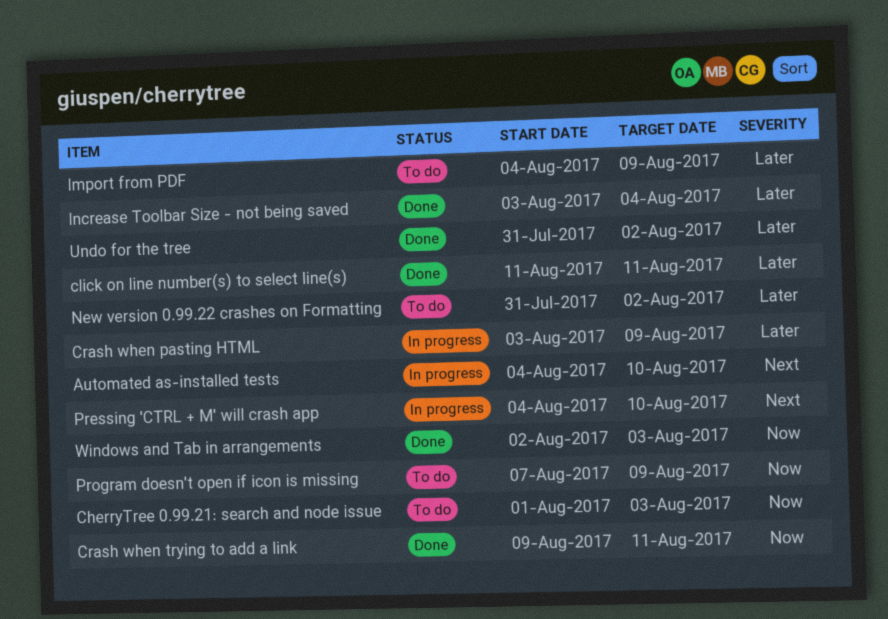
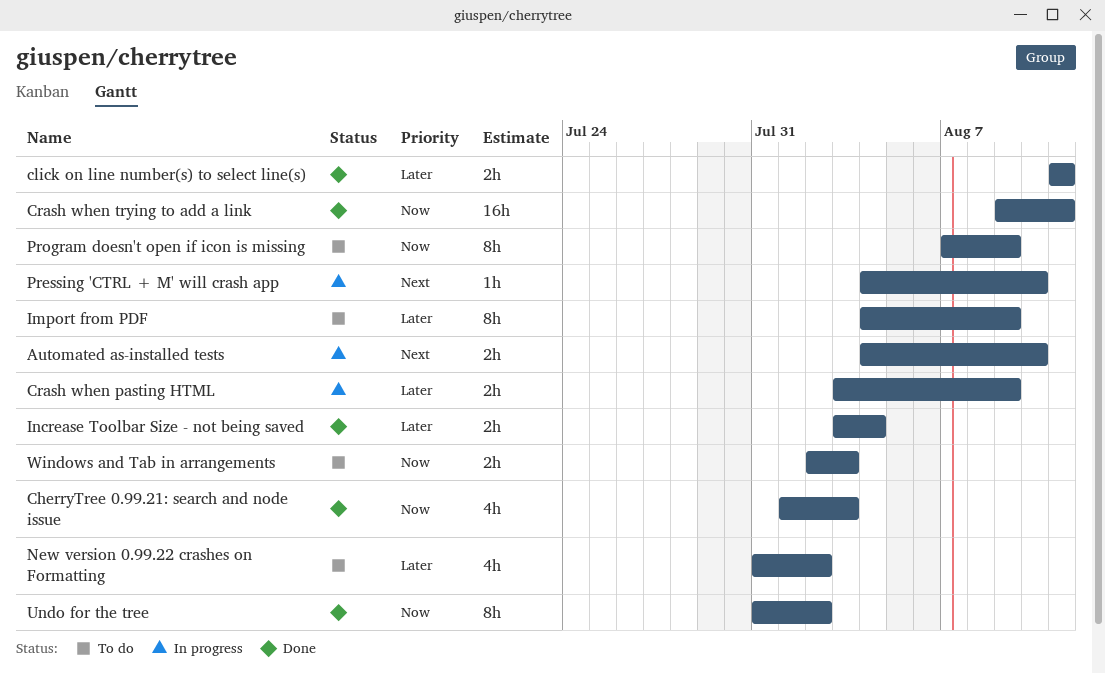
CherryTree 0.99.21: search and node issue, status: To do -> Done
Undo for the tree, priority: Later -> Now
Windows and Tab in arrangements, status: Done -> To do

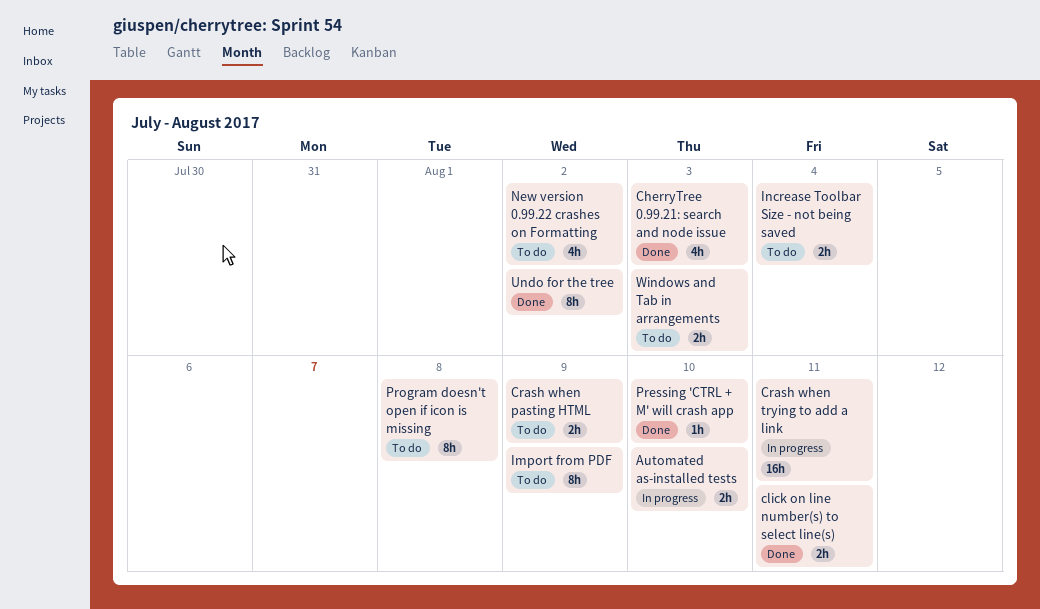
Crash when pasting HTML, status: In progress -> To do
Crash when trying to add a link, status: Done -> In progress
Increase Toolbar Size - not being saved, status: Done -> To do
Pressing 'CTRL + M' will crash app, status: In progress -> Done
Program doesn't open if icon is missing, due: Aug 9 -> Aug 8

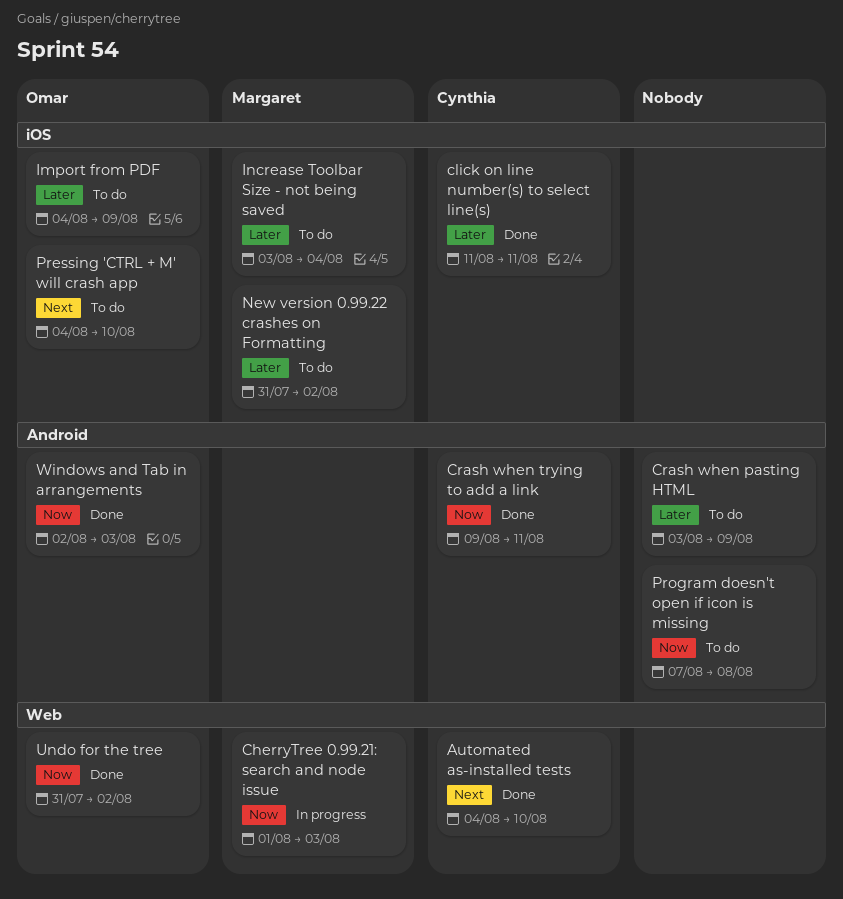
Automated as-installed tests, status: In progress -> Done
CherryTree 0.99.21: search and node issue, status: Done -> In progress
Crash when trying to add a link, status: In progress -> Done
Pressing 'CTRL + M' will crash app, status: Done -> To do
Windows and Tab in arrangements, status: To do -> Done

